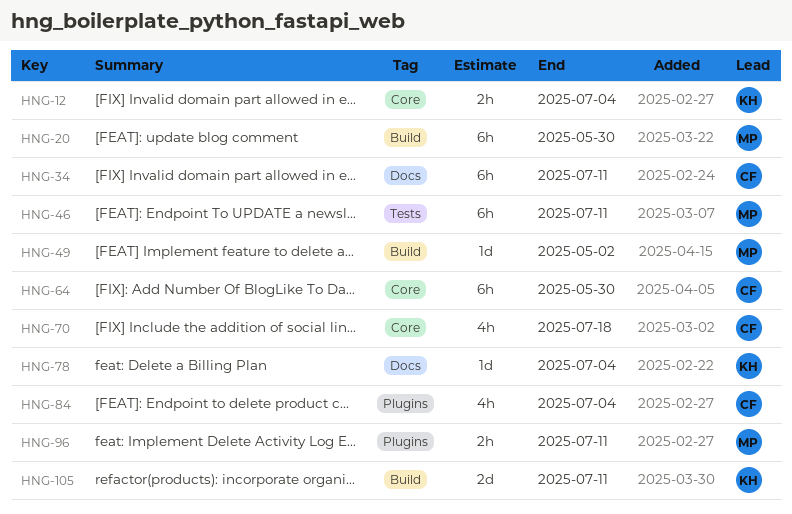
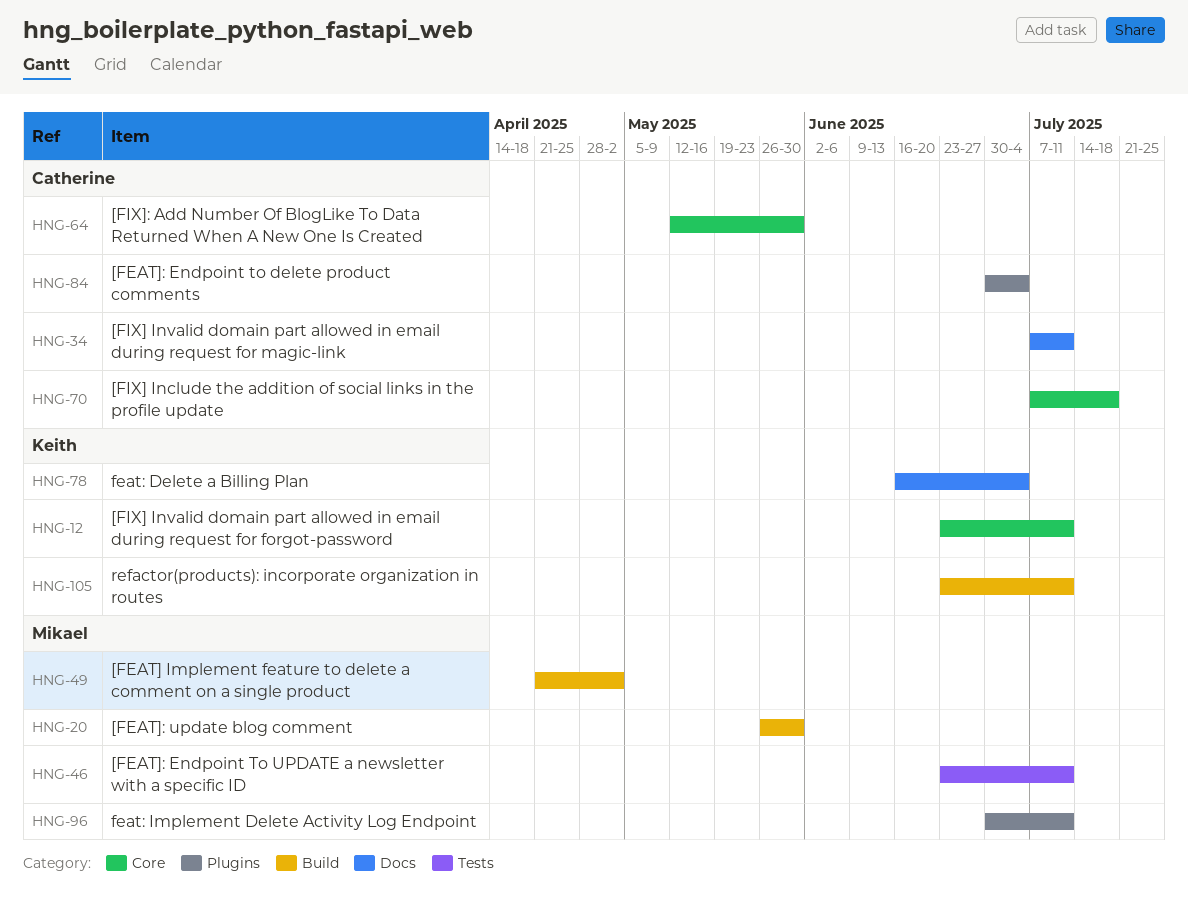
HNG-12, due: Jul 4 -> Jul 11

